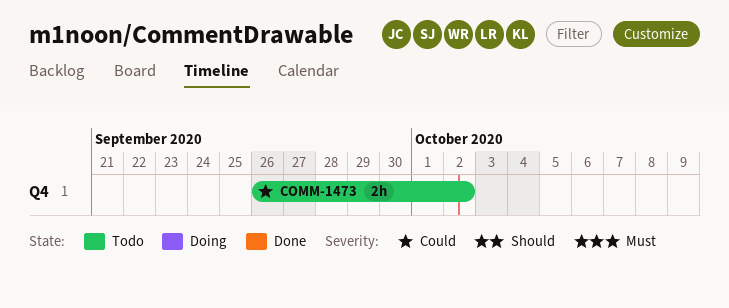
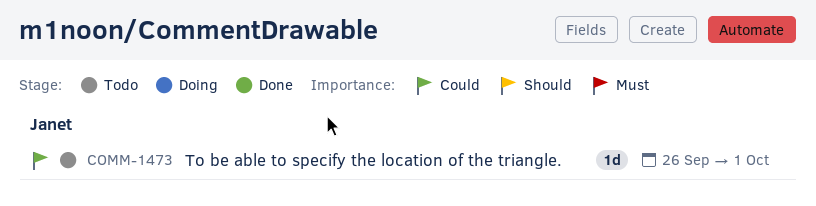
COMM-1473, estimate: 2h -> 1d
COMM-1473, due: Oct 2 -> Oct 1

